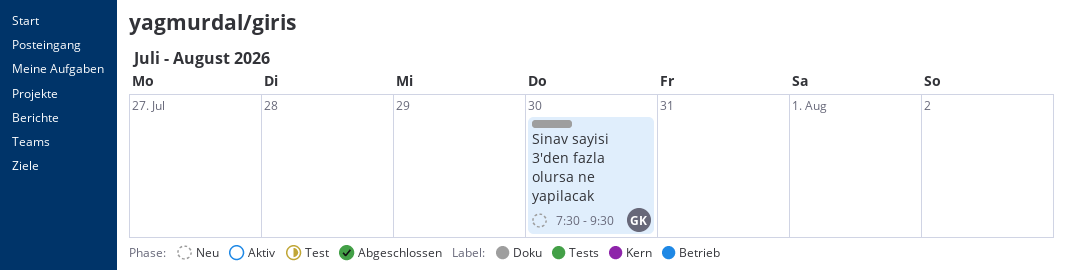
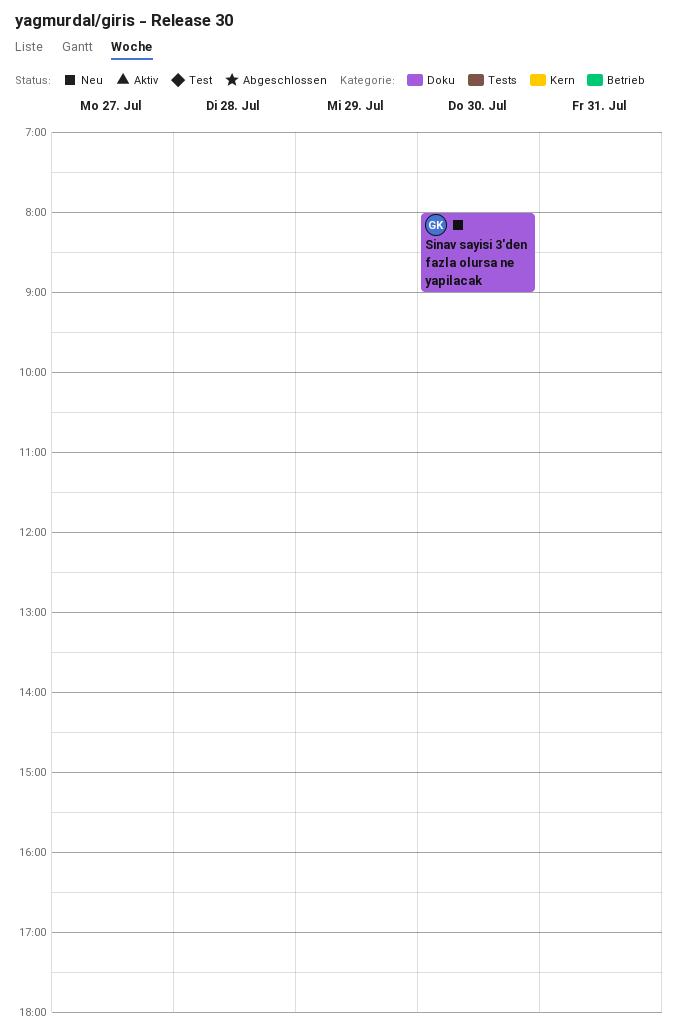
Sinav sayisi 3'den fazla olursa ne yapilacak, begins: 07:30 -> 08:00
Sinav sayisi 3'den fazla olursa ne yapilacak, ends: 09:30 -> 09:00

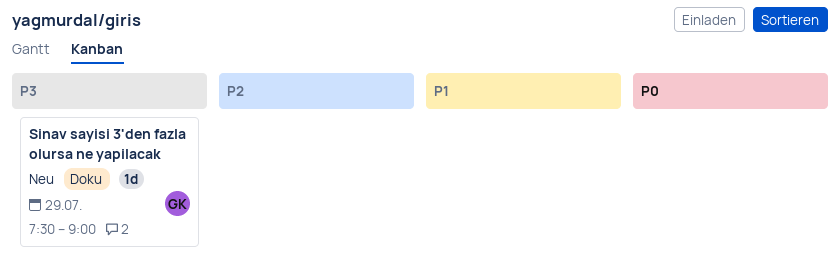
Sinav sayisi 3'den fazla olursa ne yapilacak, day: Jul 30 -> Jul 29
Sinav sayisi 3'den fazla olursa ne yapilacak, begins: 08:00 -> 07:30

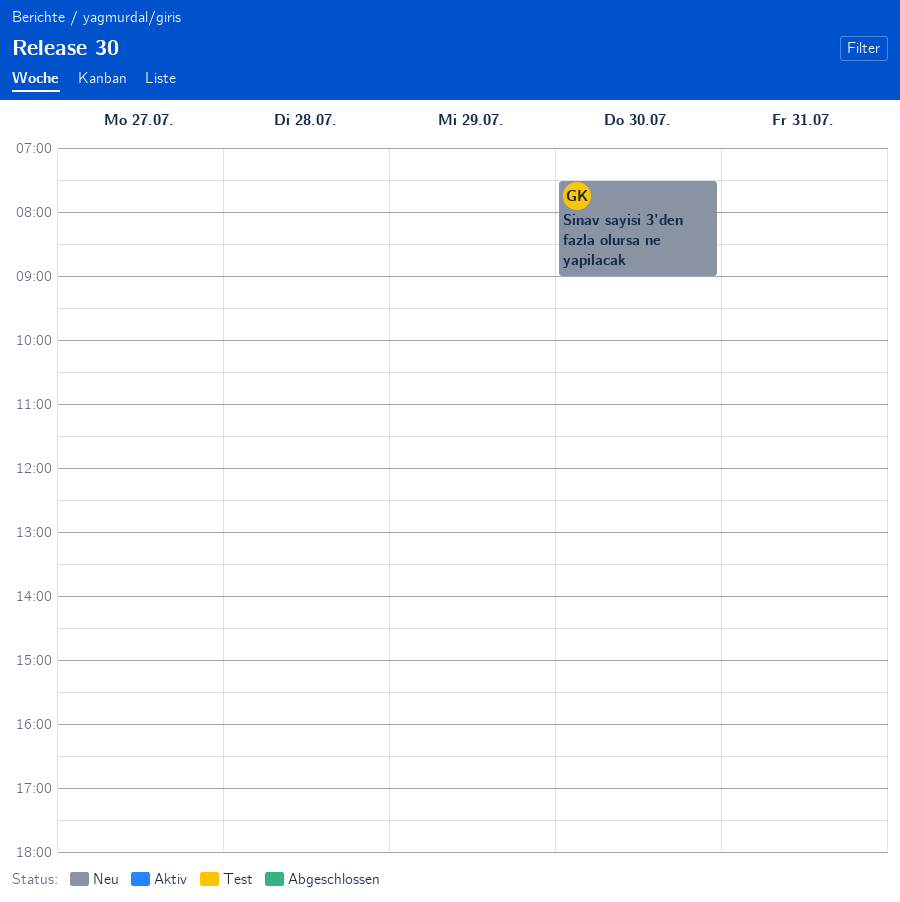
Sinav sayisi 3'den fazla olursa ne yapilacak, day: Jul 29 -> Jul 30

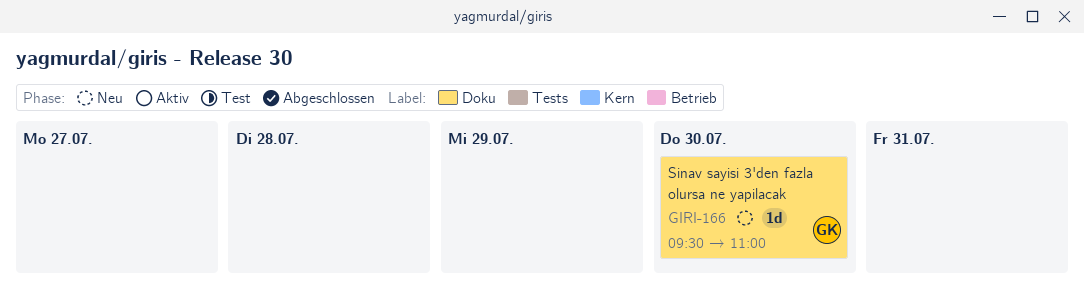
Sinav sayisi 3'den fazla olursa ne yapilacak, begins: 07:30 -> 09:30
Sinav sayisi 3'den fazla olursa ne yapilacak, ends: 09:00 -> 11:00

